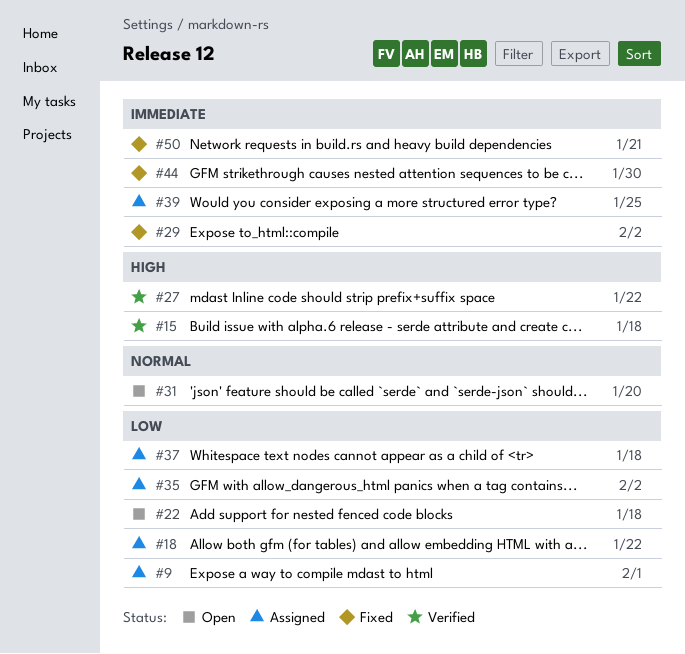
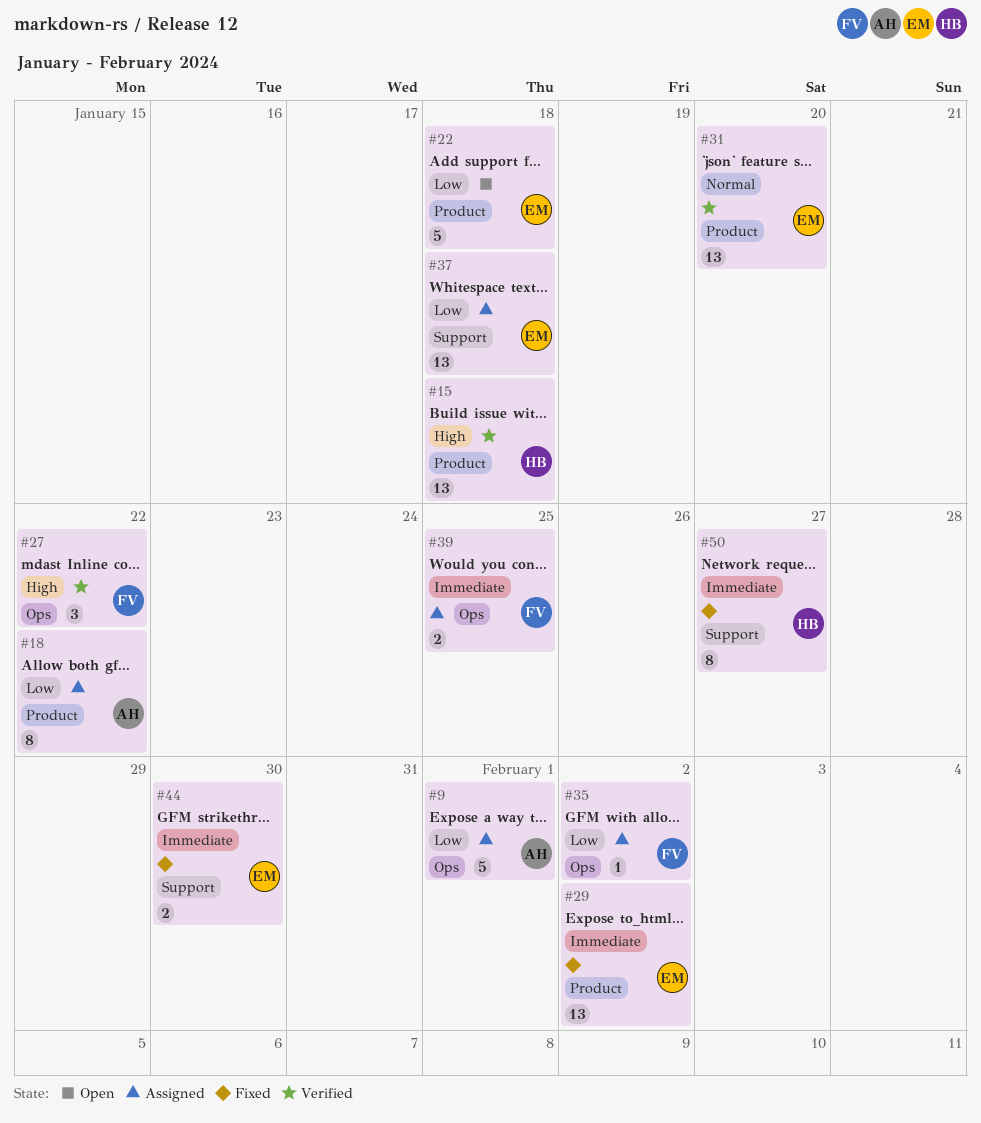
#31, status: Open -> Verified
#50, due: Jan 21 -> Jan 27

